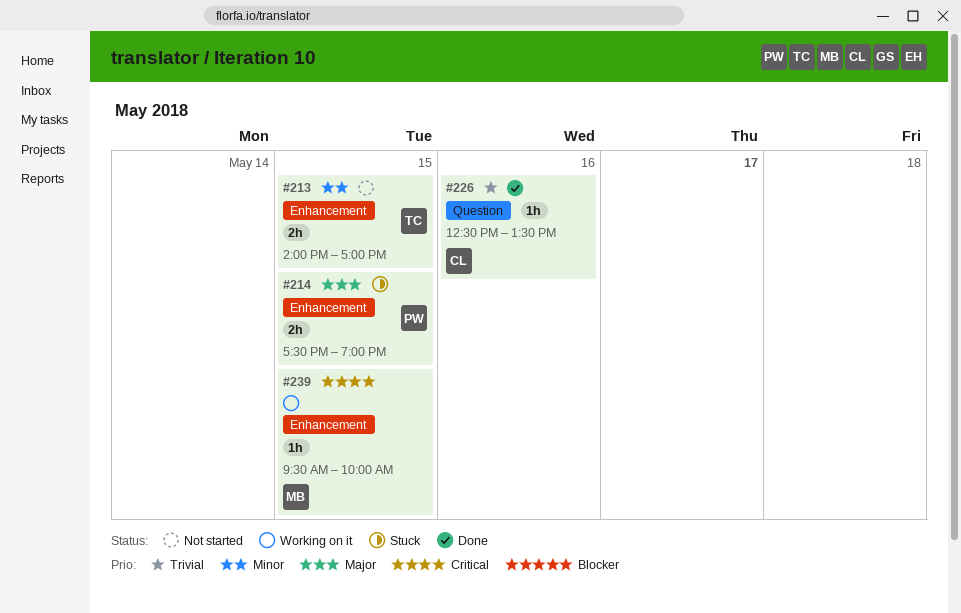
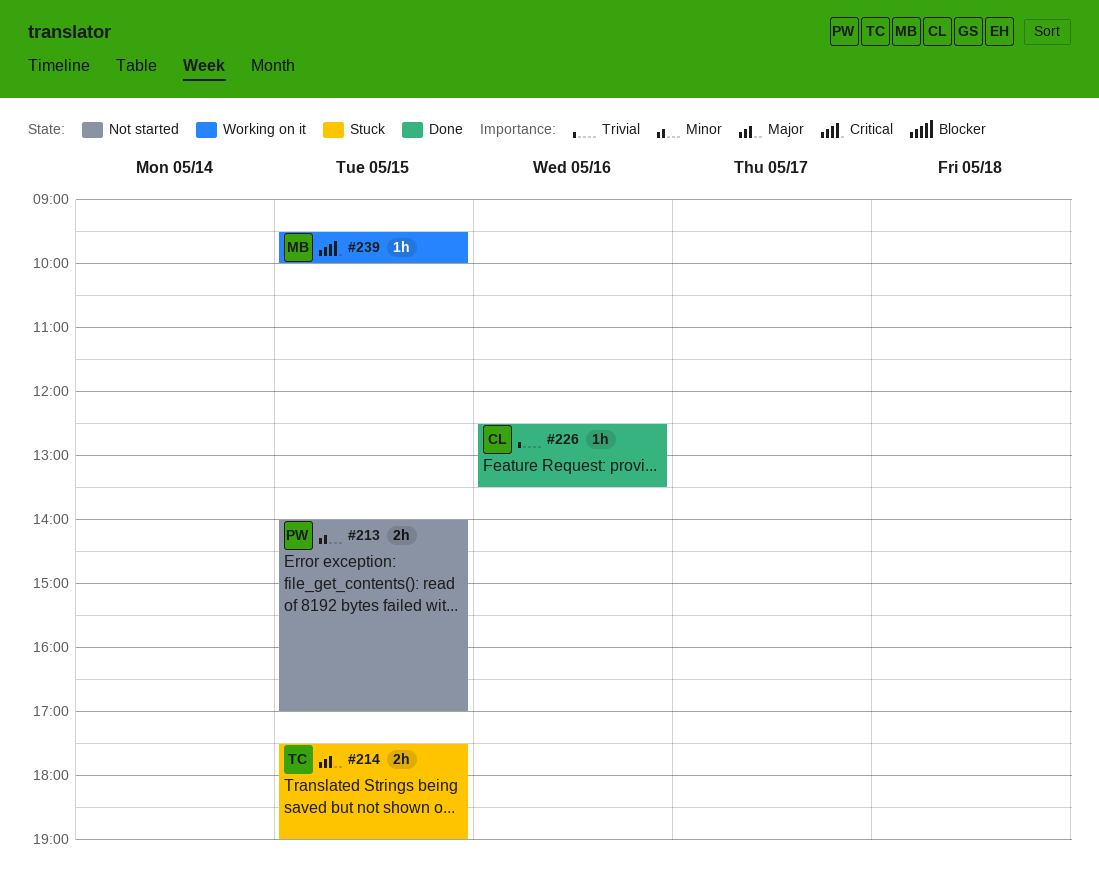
#213, owner: TC -> PW
#214, owner: PW -> TC

